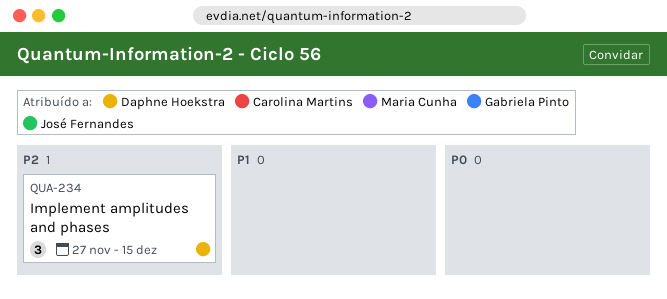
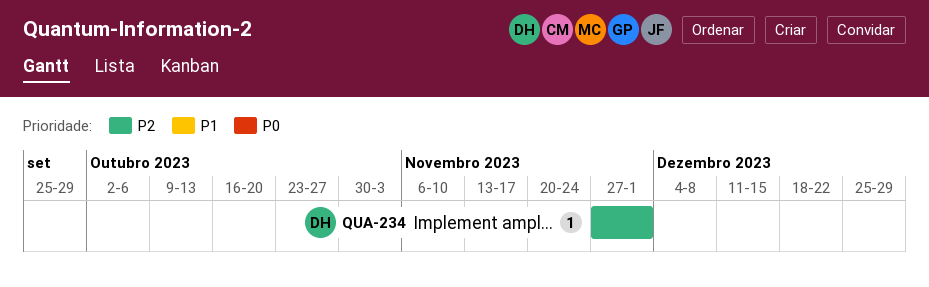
QUA-234, estimate: 3 -> 1
QUA-234, due: Dec 15 -> Dec 1

